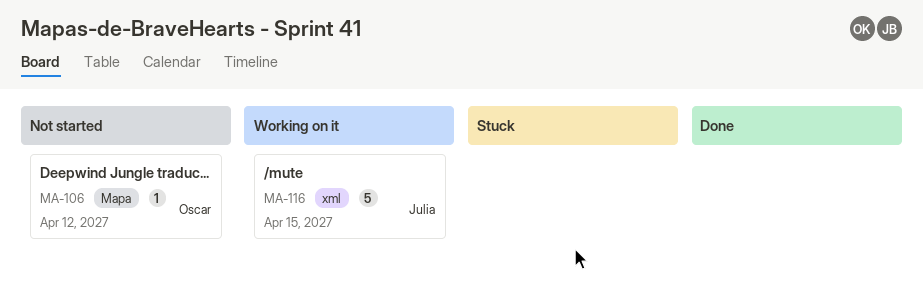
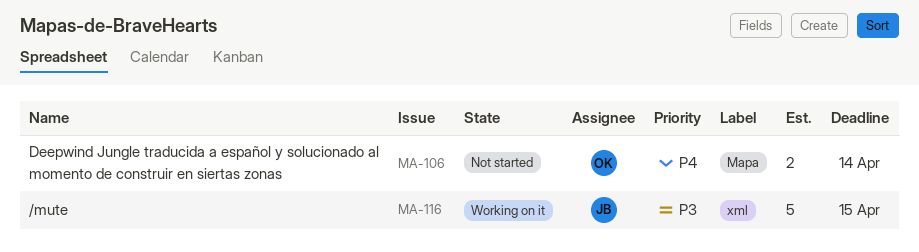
MA-106, estimate: 1 -> 2
MA-106, due: Apr 12 -> Apr 14

